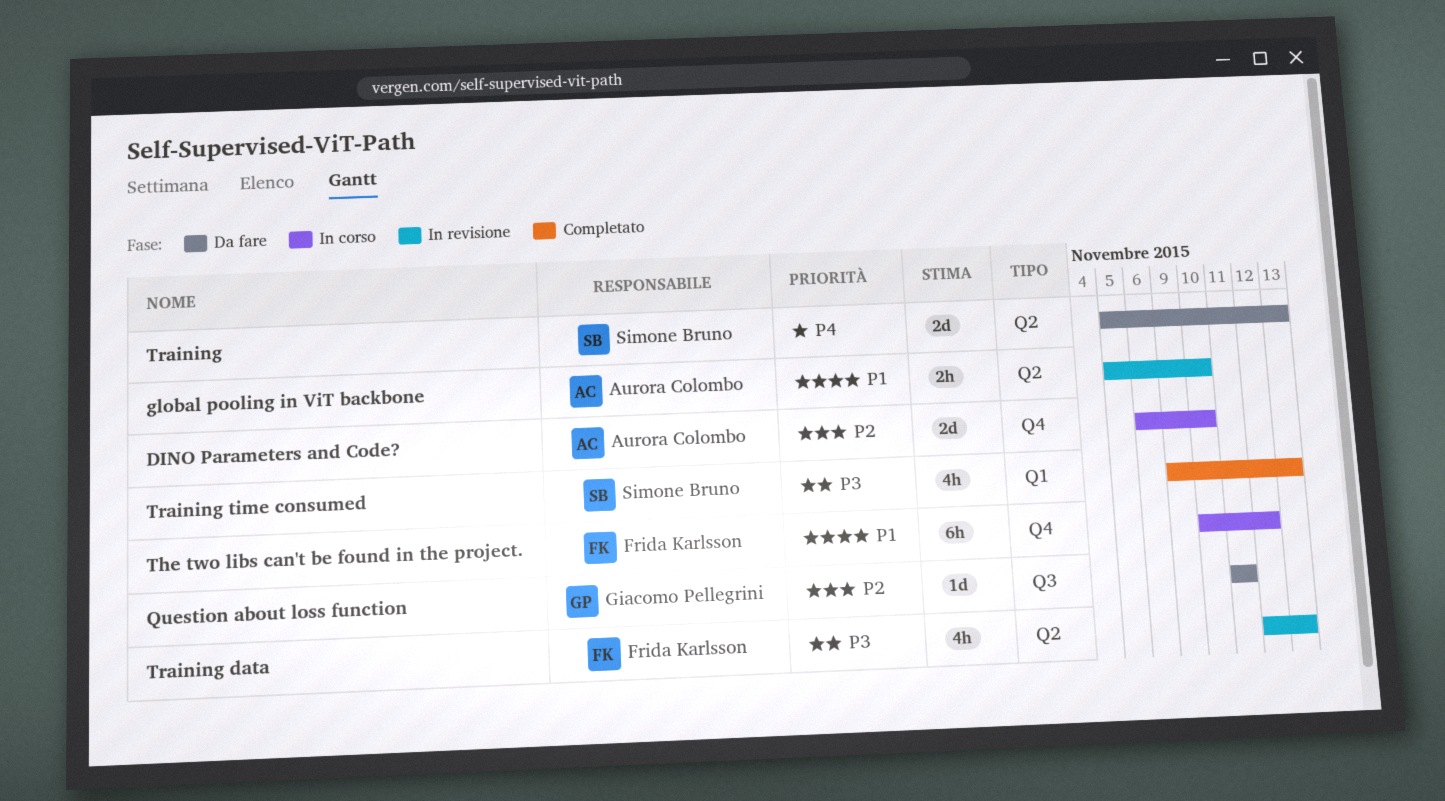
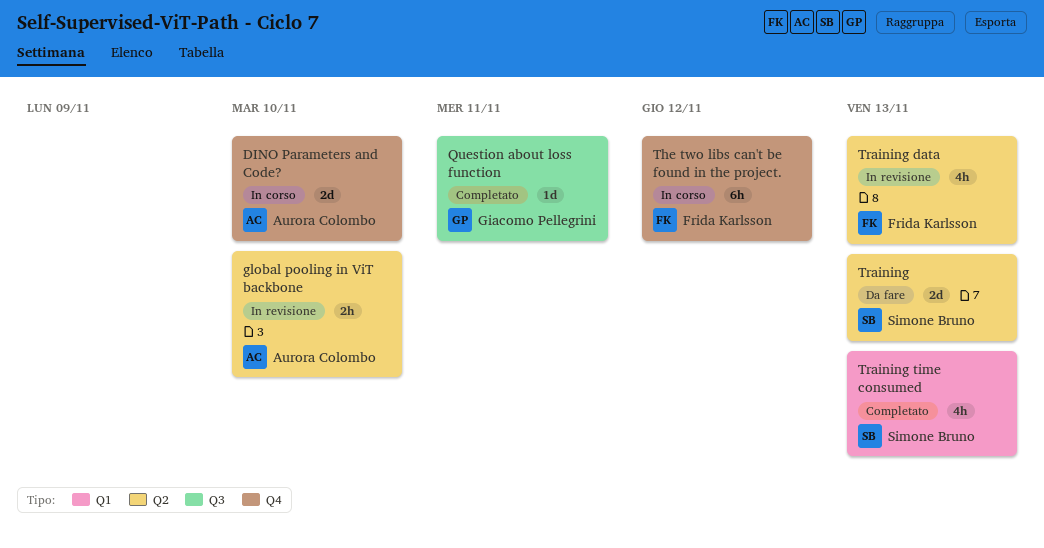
Question about loss function, status: Da fare -> Completato

